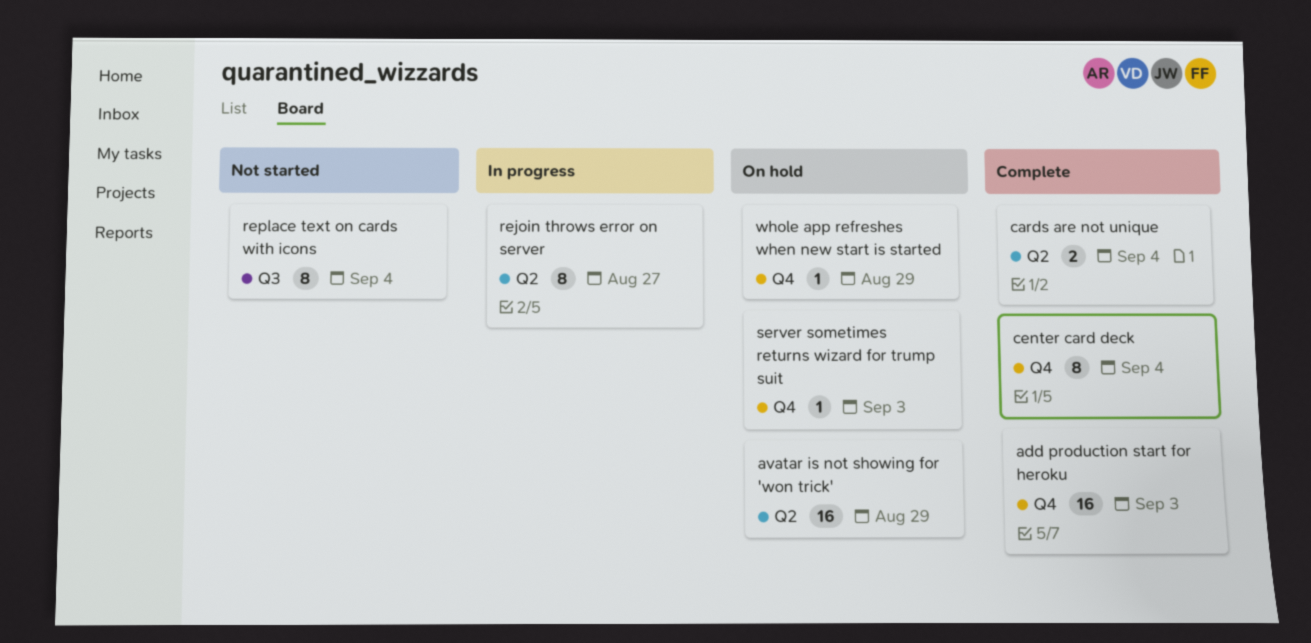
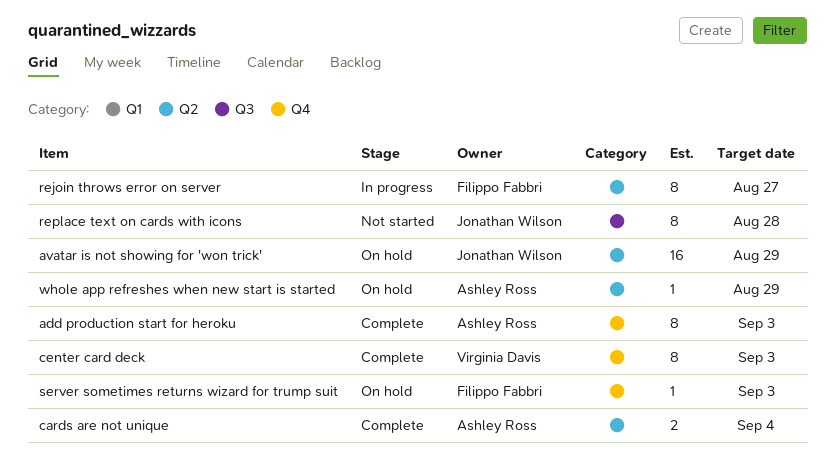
add production start for heroku, estimate: 16 -> 8
center card deck, due: Sep 4 -> Sep 3
replace text on cards with icons, due: Sep 4 -> Aug 28
whole app refreshes when new start is started, label: Q4 -> Q2

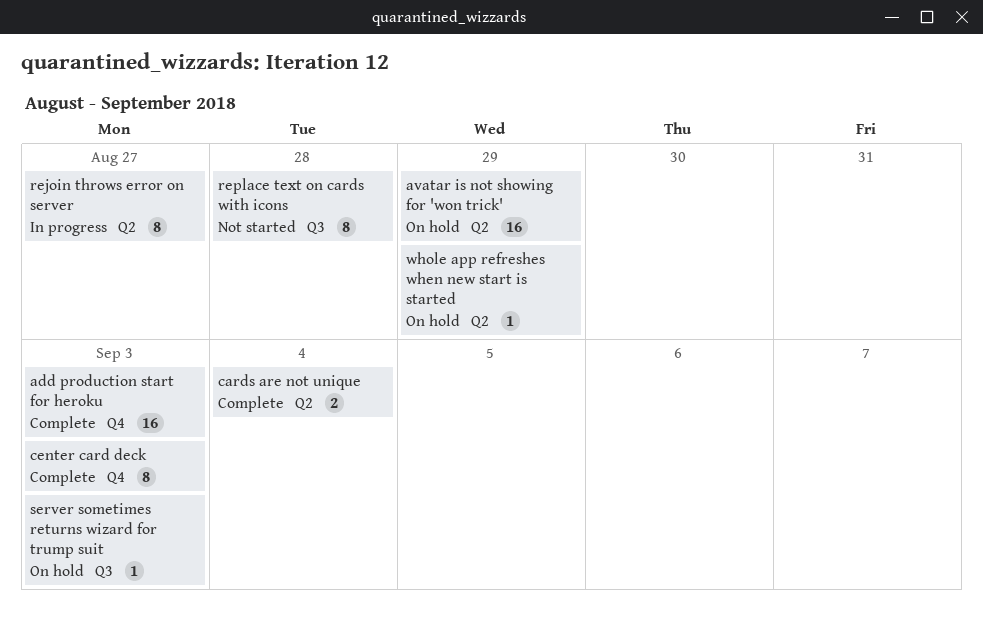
add production start for heroku, estimate: 8 -> 16
server sometimes returns wizard for trump suit, label: Q4 -> Q3

